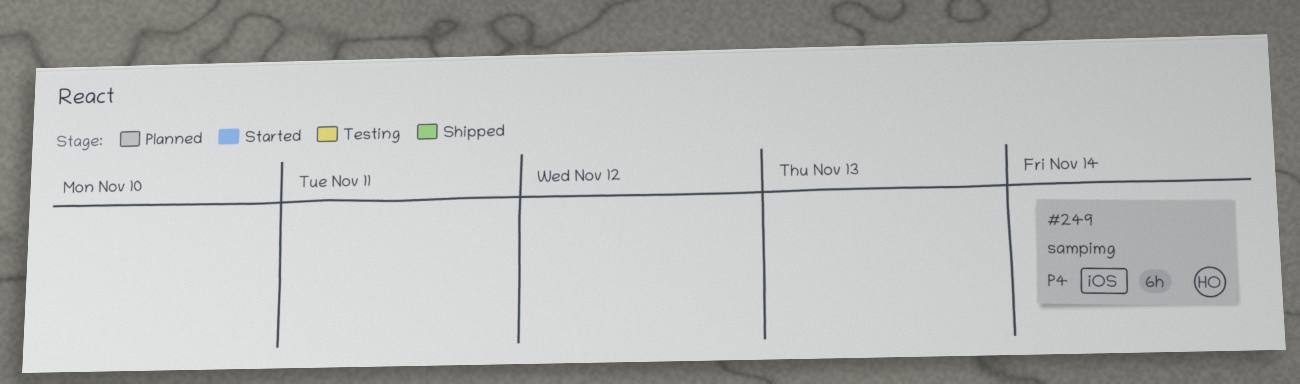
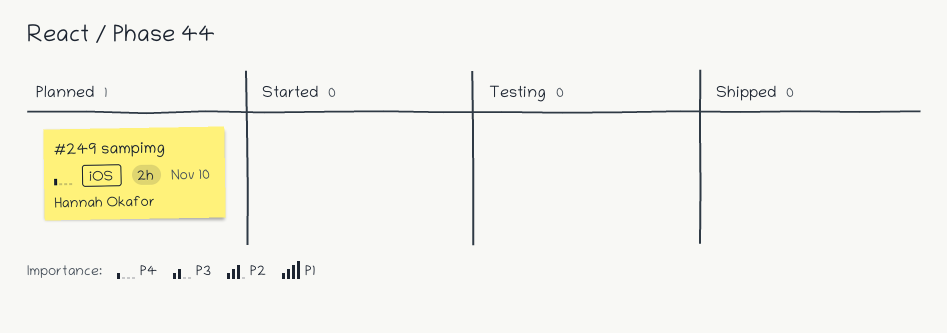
#249, estimate: 6h -> 2h
#249, due: Nov 14 -> Nov 10

